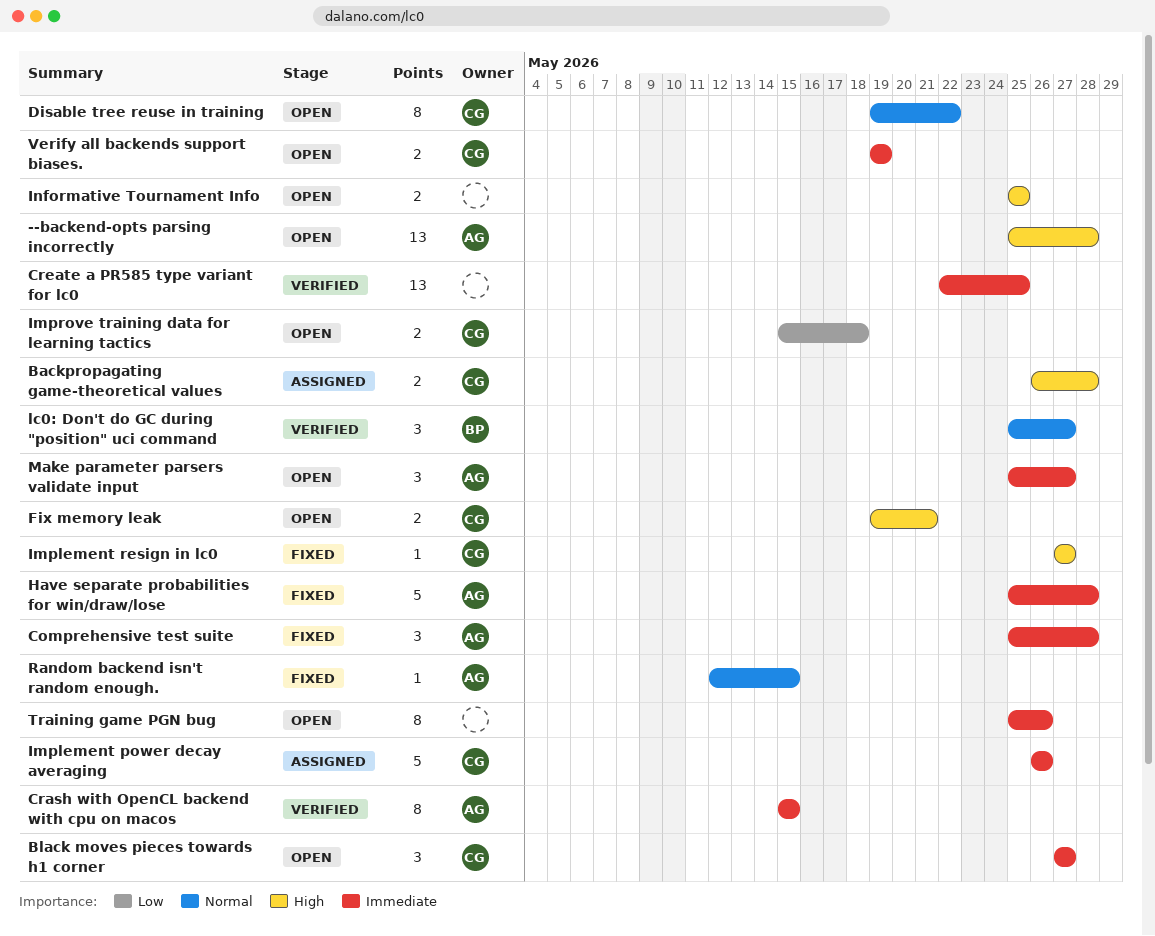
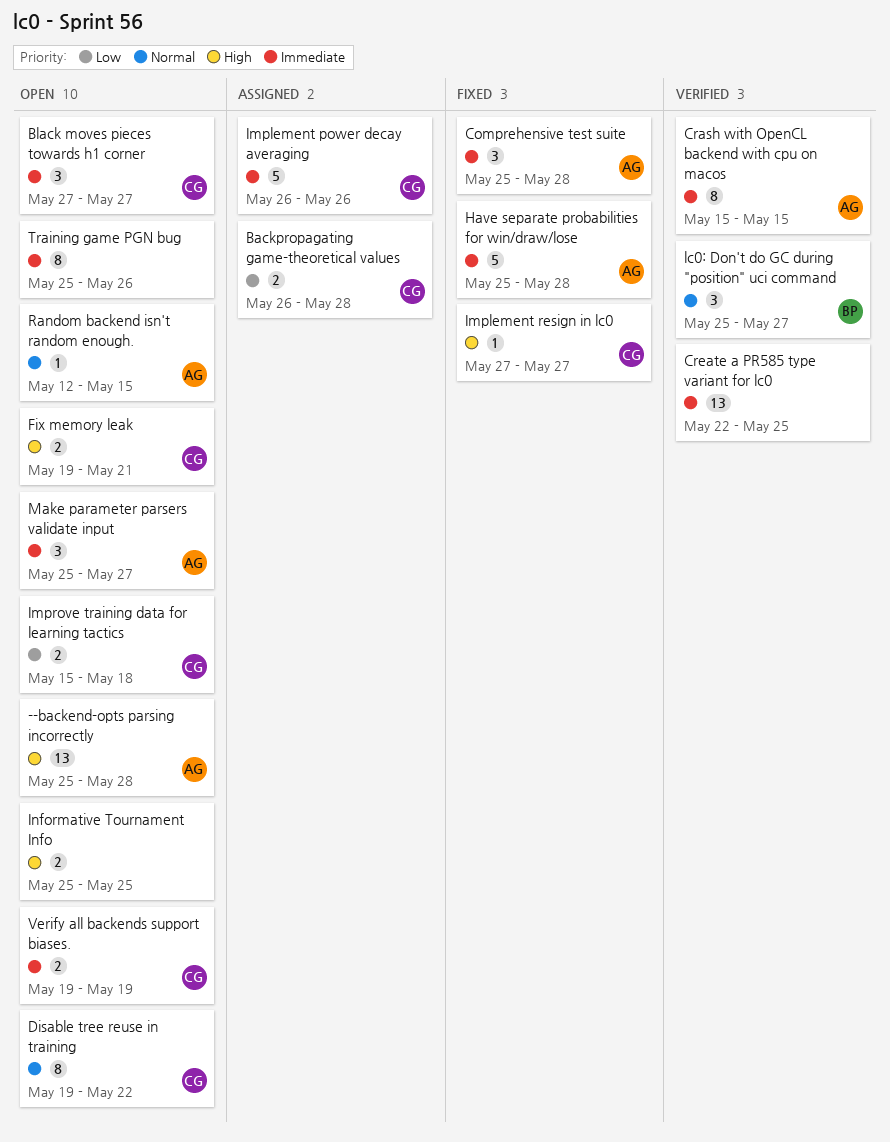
Backpropagating game-theoretical values, priority: High -> Low
Random backend isn't random enough., status: Fixed -> Open

